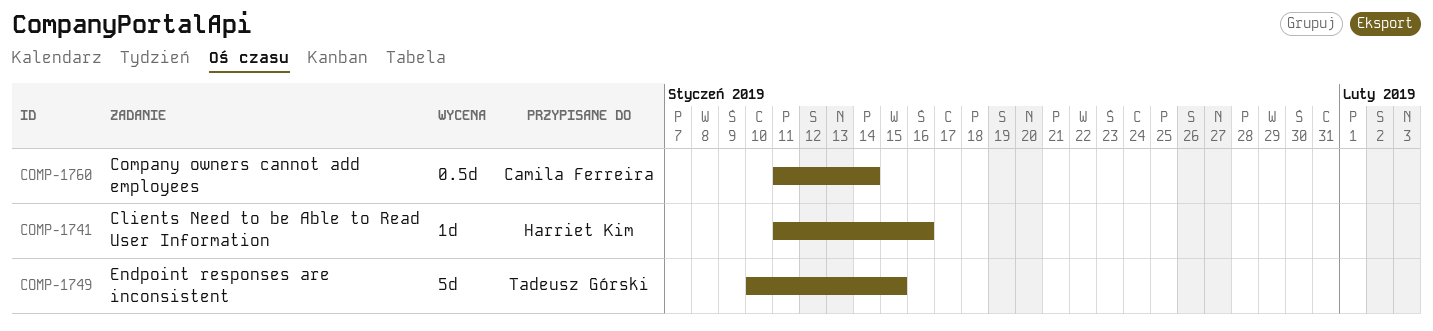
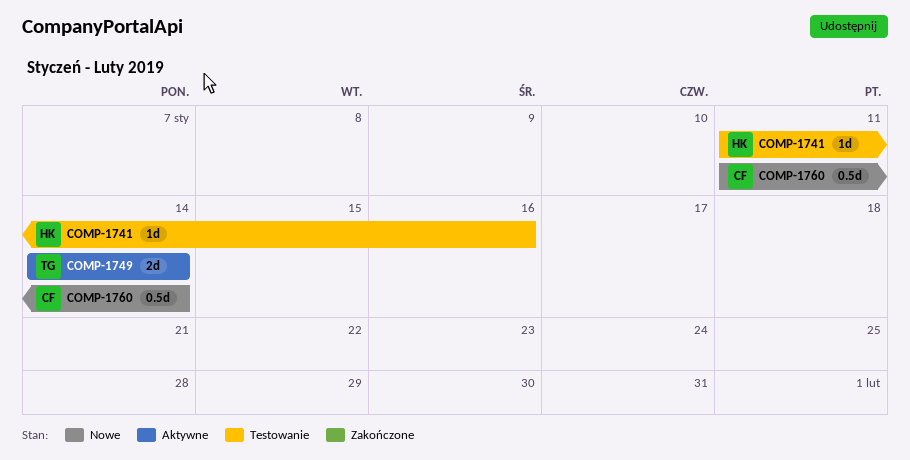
COMP-1749, estimate: 5d -> 2d
COMP-1749, start: Jan 10 -> Jan 14
COMP-1749, due: Jan 15 -> Jan 14

